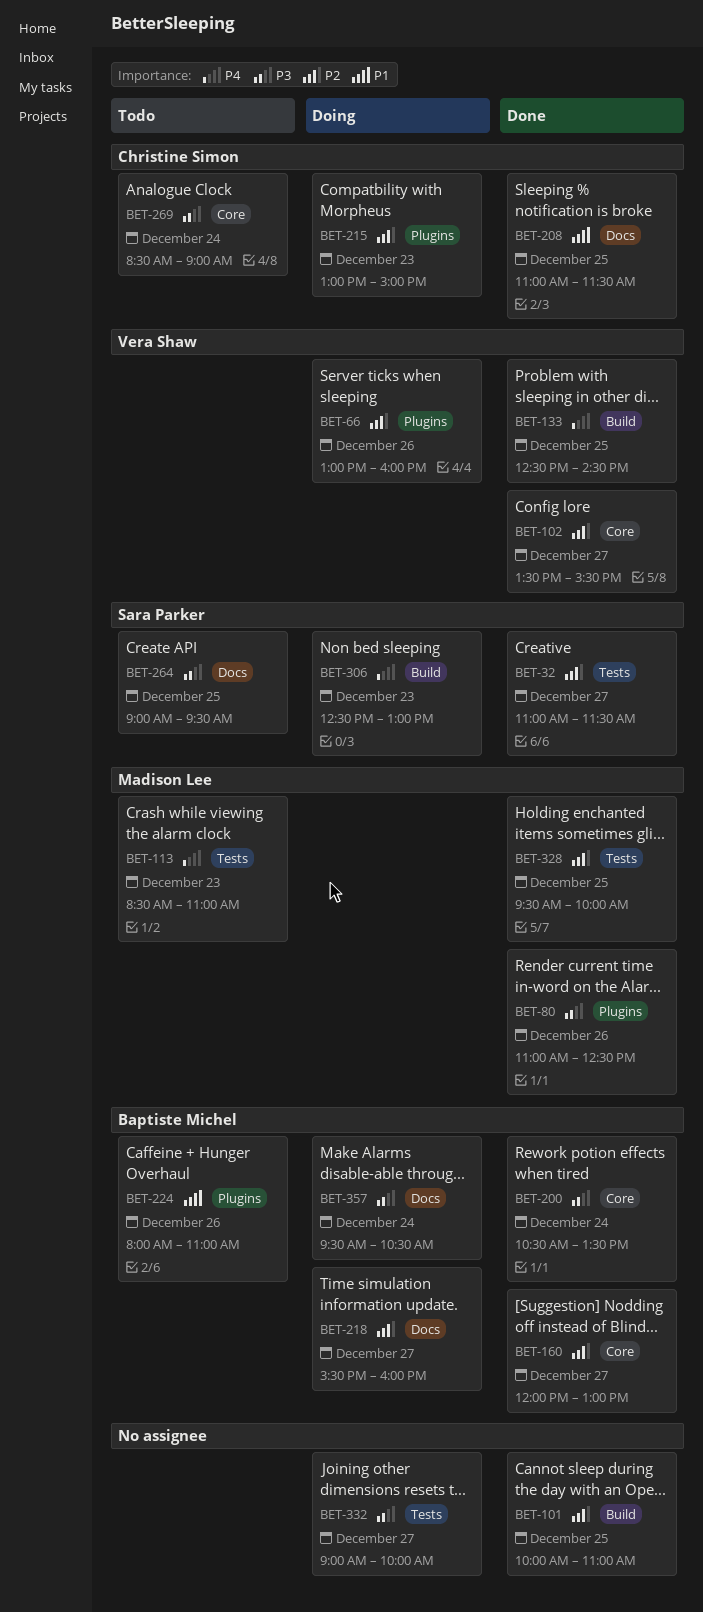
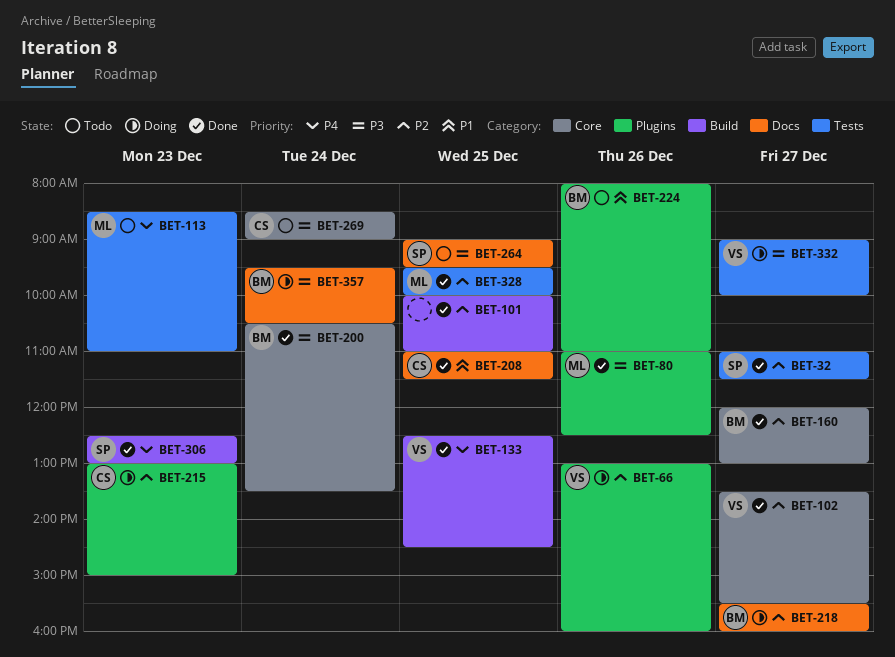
BET-306, status: Doing -> Done
BET-332, owner: none -> Vera Shaw

